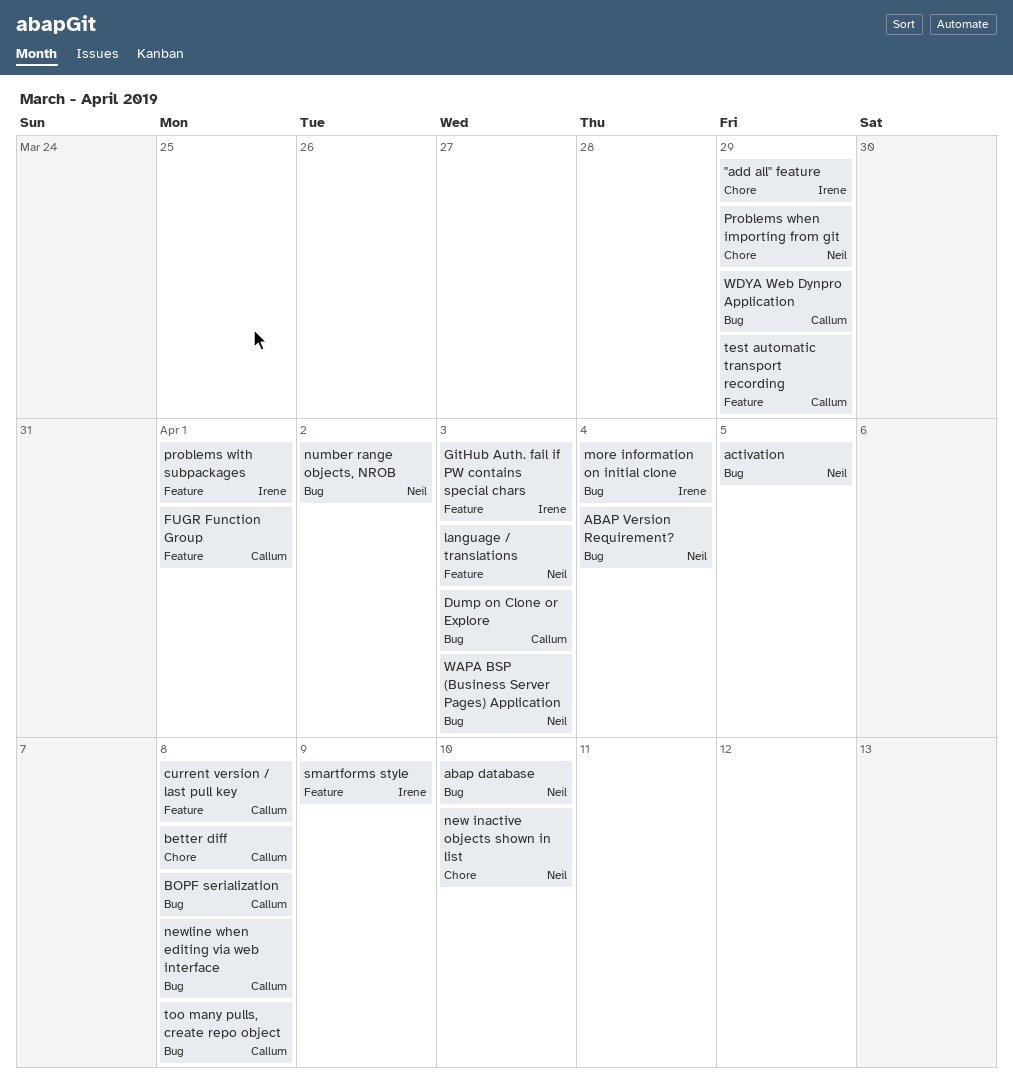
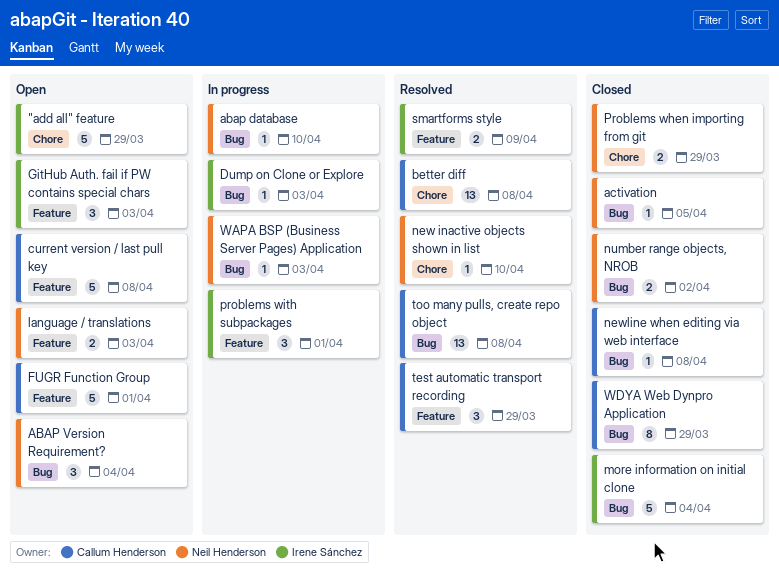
BOPF serialization: present -> none
Dump on Clone or Explore, owner: Callum Henderson -> Irene Sánchez

